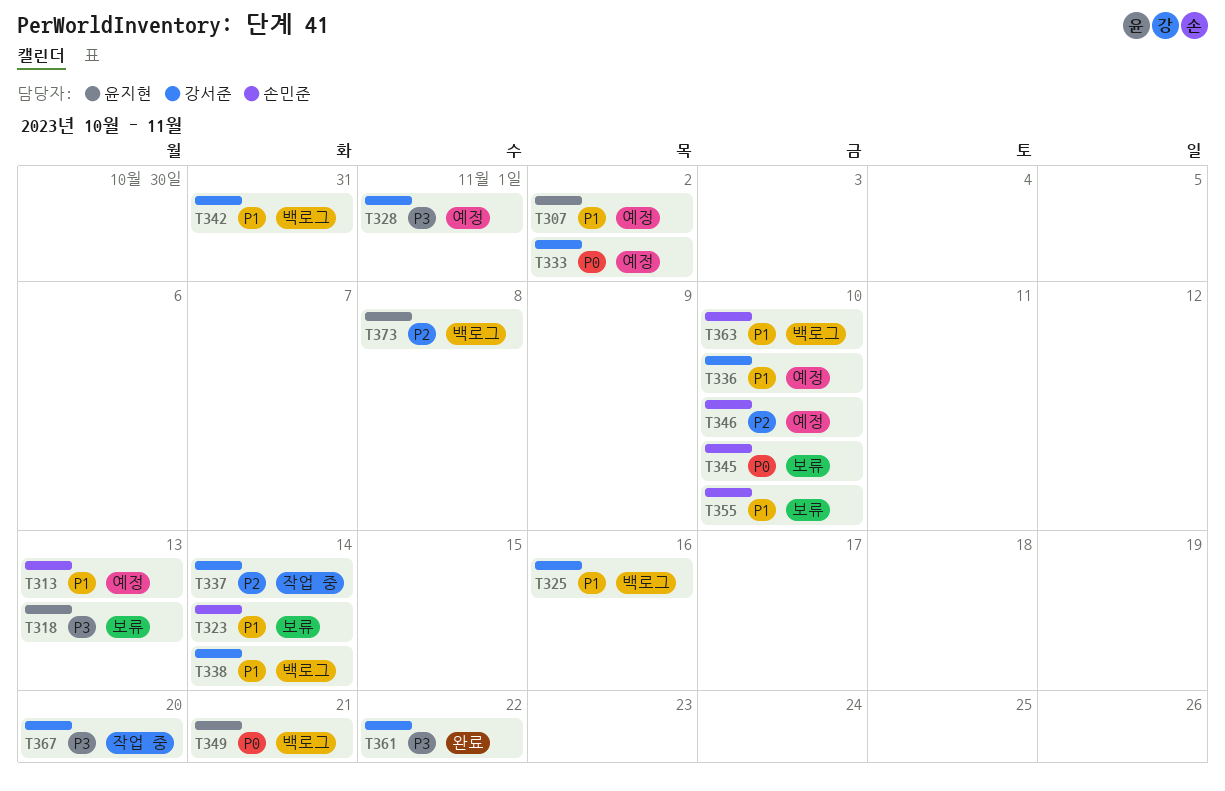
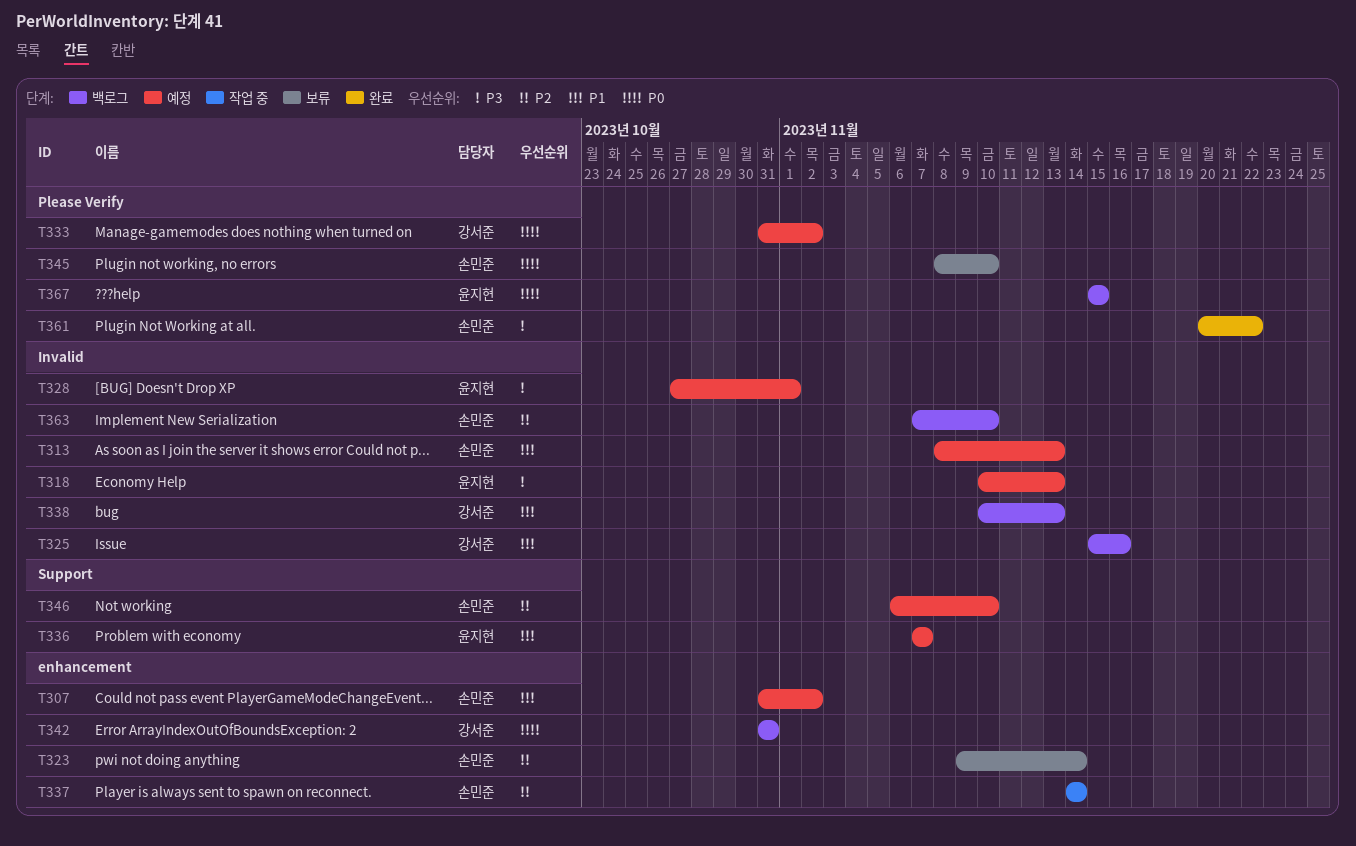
T307, owner: 윤지현 -> 손민준
T318, status: 보류 -> 예정
T323, priority: P1 -> P2
T328, owner: 강서준 -> 윤지현
T336, owner: 강서준 -> 윤지현
T336, due: Nov 10 -> Nov 7
T337, owner: 강서준 -> 손민준
T338, due: Nov 14 -> Nov 13
T342, priority: P1 -> P0
T349: present -> none
T355: present -> none
T361, owner: 강서준 -> 손민준
T363, priority: P1 -> P2
T367, status: 작업 중 -> 백로그
T367, owner: 강서준 -> 윤지현
T367, priority: P3 -> P0
T367, due: Nov 20 -> Nov 15
T373: present -> none

